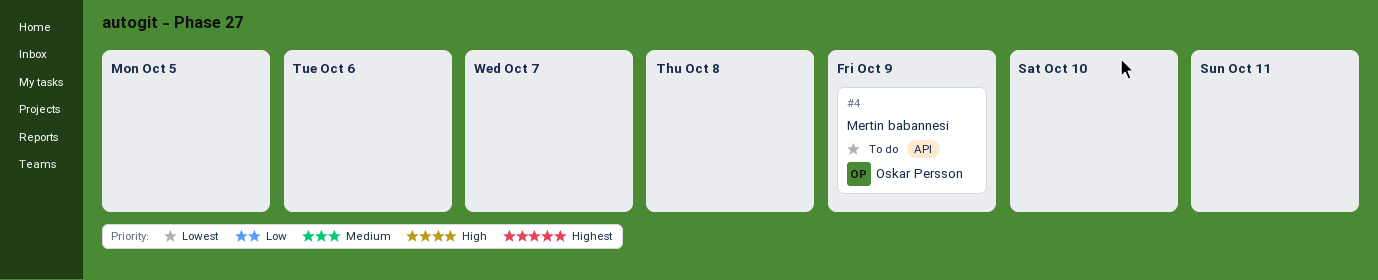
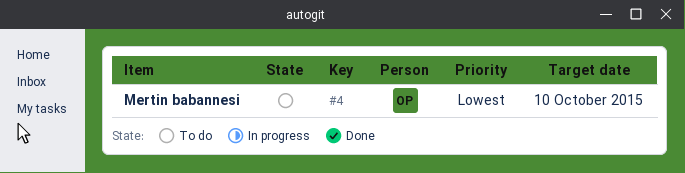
#4, due: Oct 9 -> Oct 10

